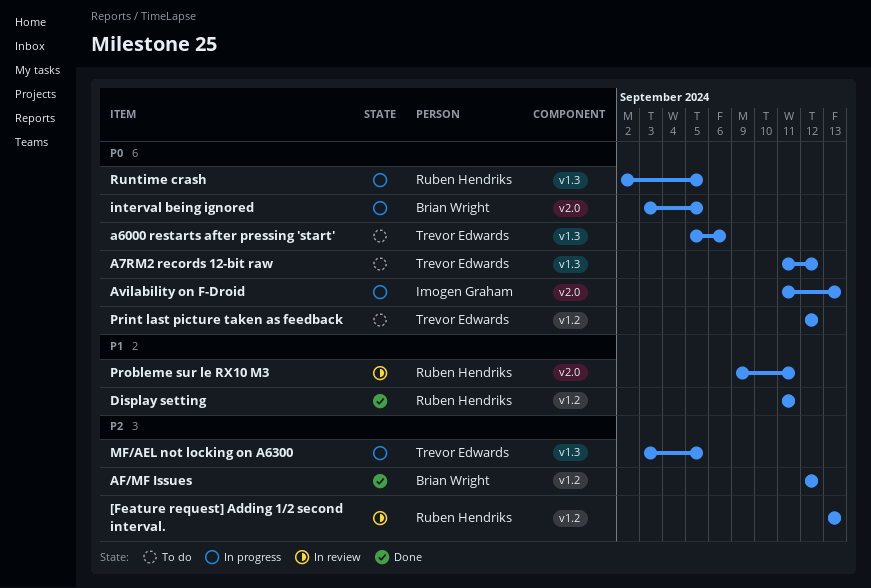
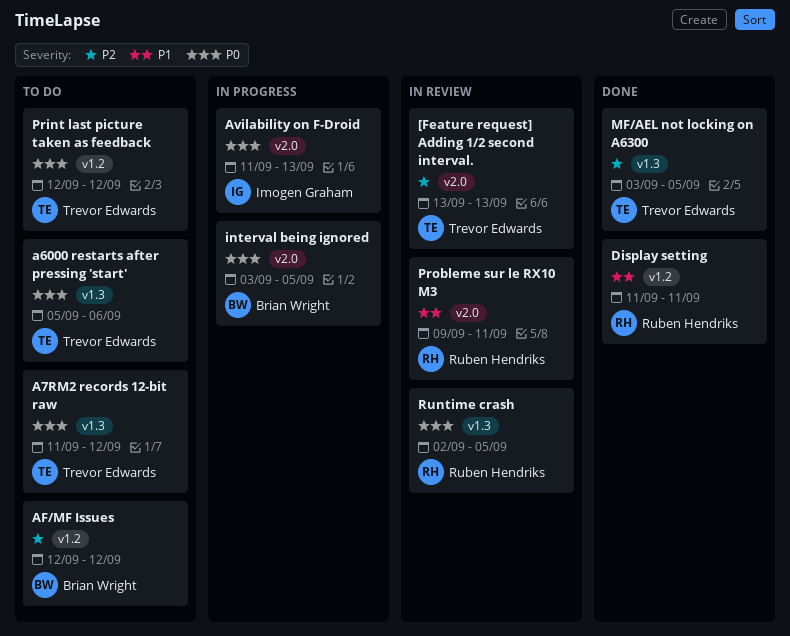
[Feature request] Adding 1/2 second interval., owner: Ruben Hendriks -> Trevor Edwards
[Feature request] Adding 1/2 second interval., label: v1.2 -> v2.0
AF/MF Issues, status: Done -> To do
MF/AEL not locking on A6300, status: In progress -> Done
Runtime crash, status: In progress -> In review

